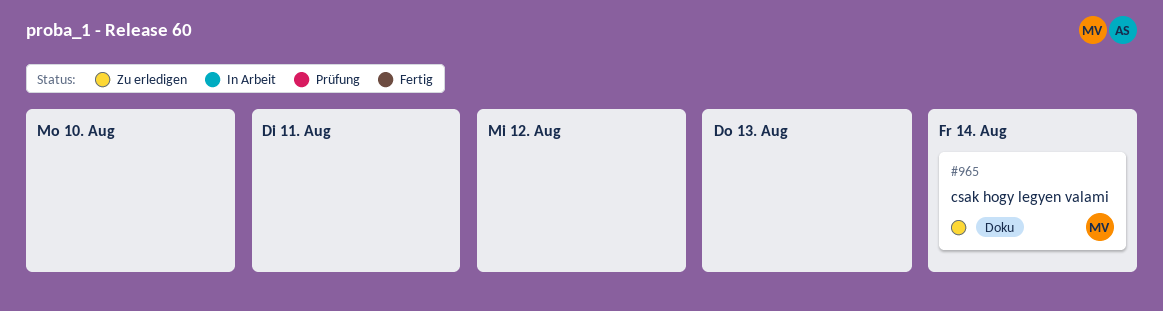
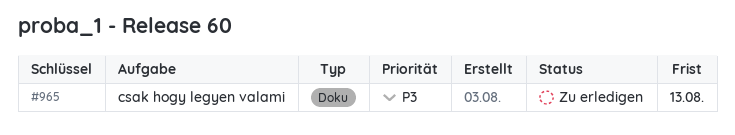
#965, due: Aug 14 -> Aug 13

